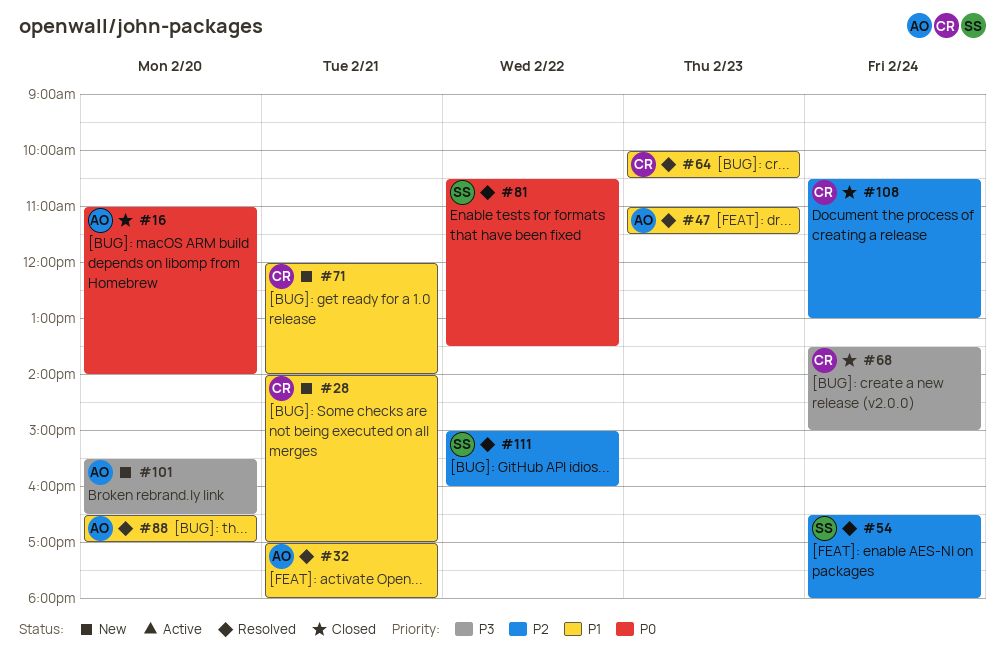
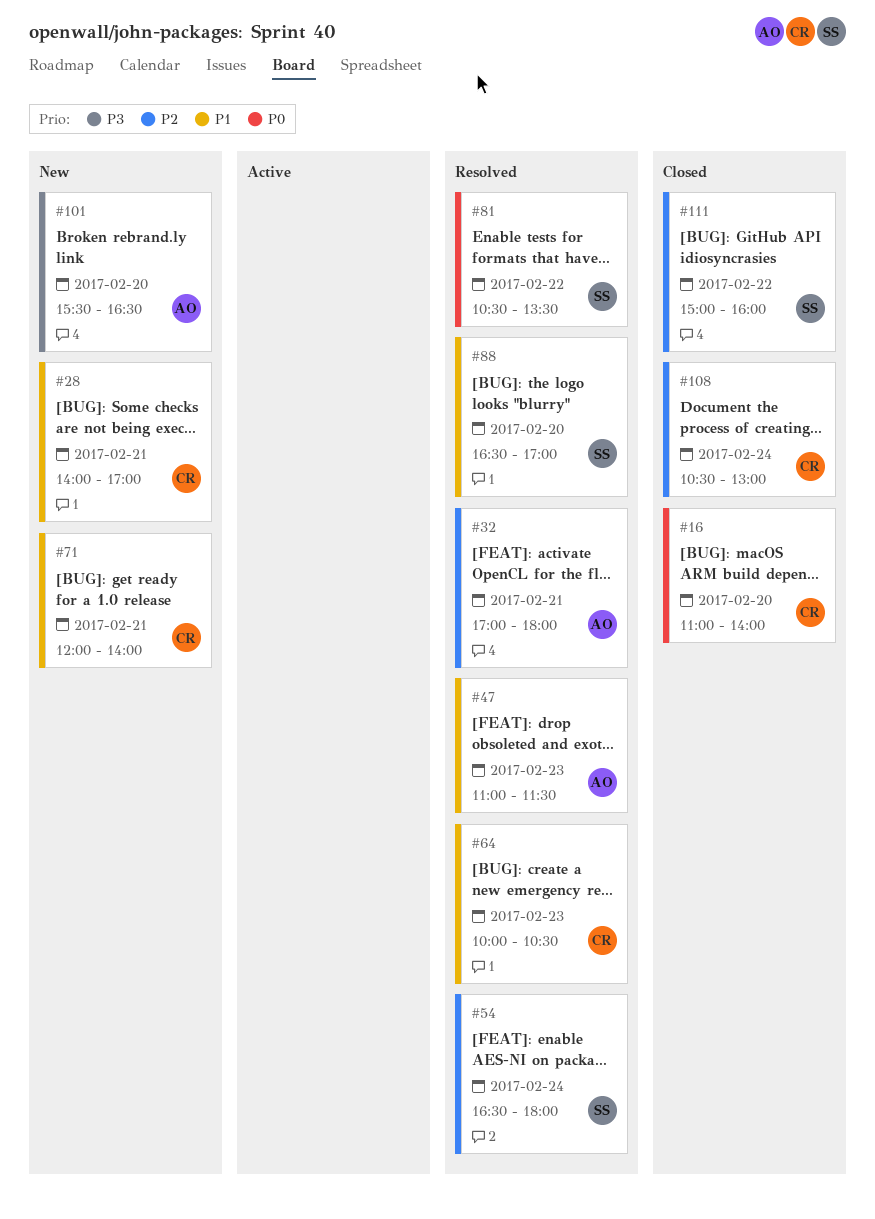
#16, owner: AO -> CR
#32, priority: P1 -> P2
#68: present -> none
#88, owner: AO -> SS
#111, status: Resolved -> Closed

